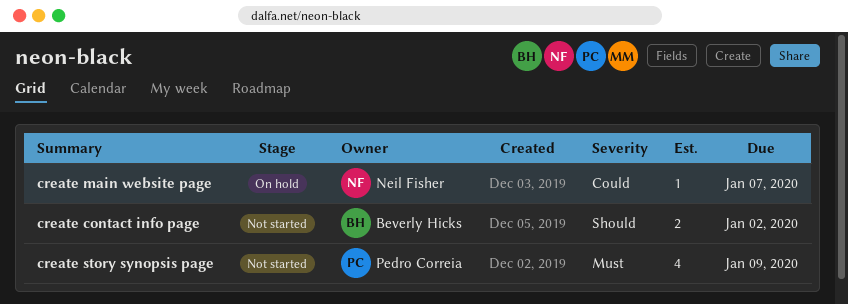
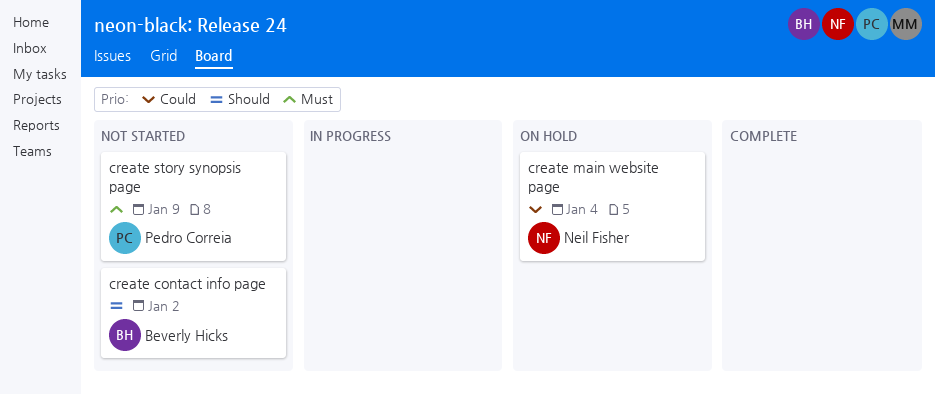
create main website page, due: Jan 7 -> Jan 4

